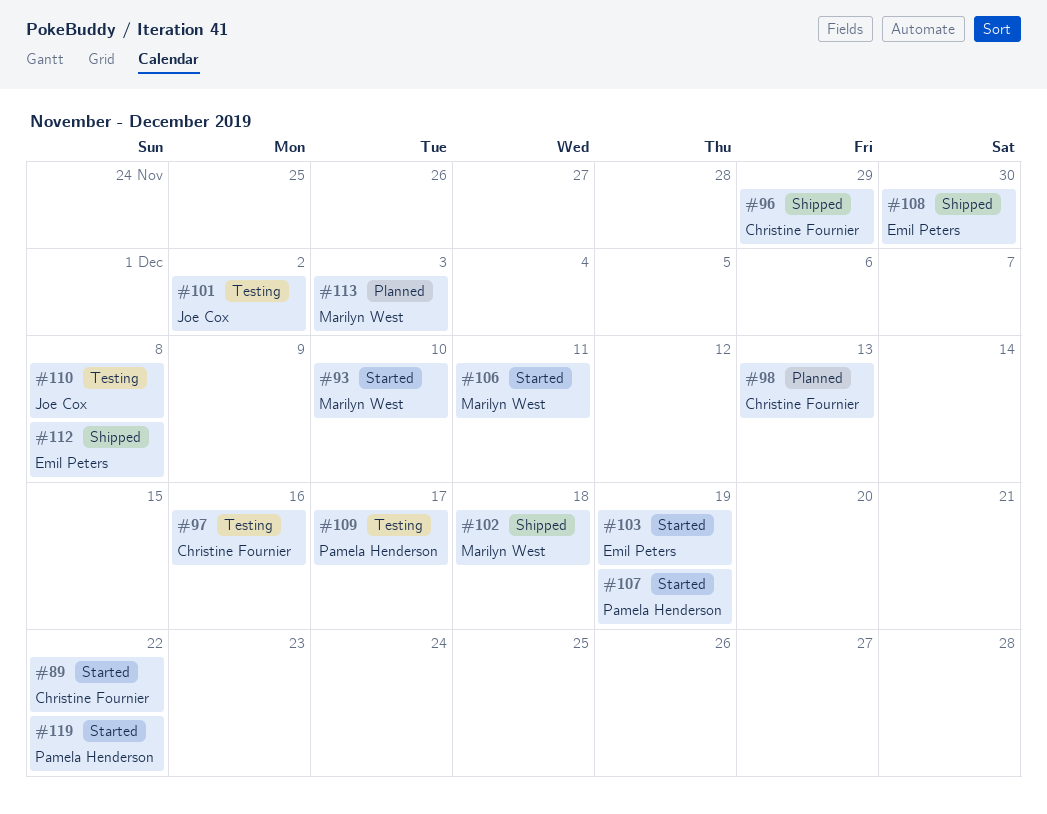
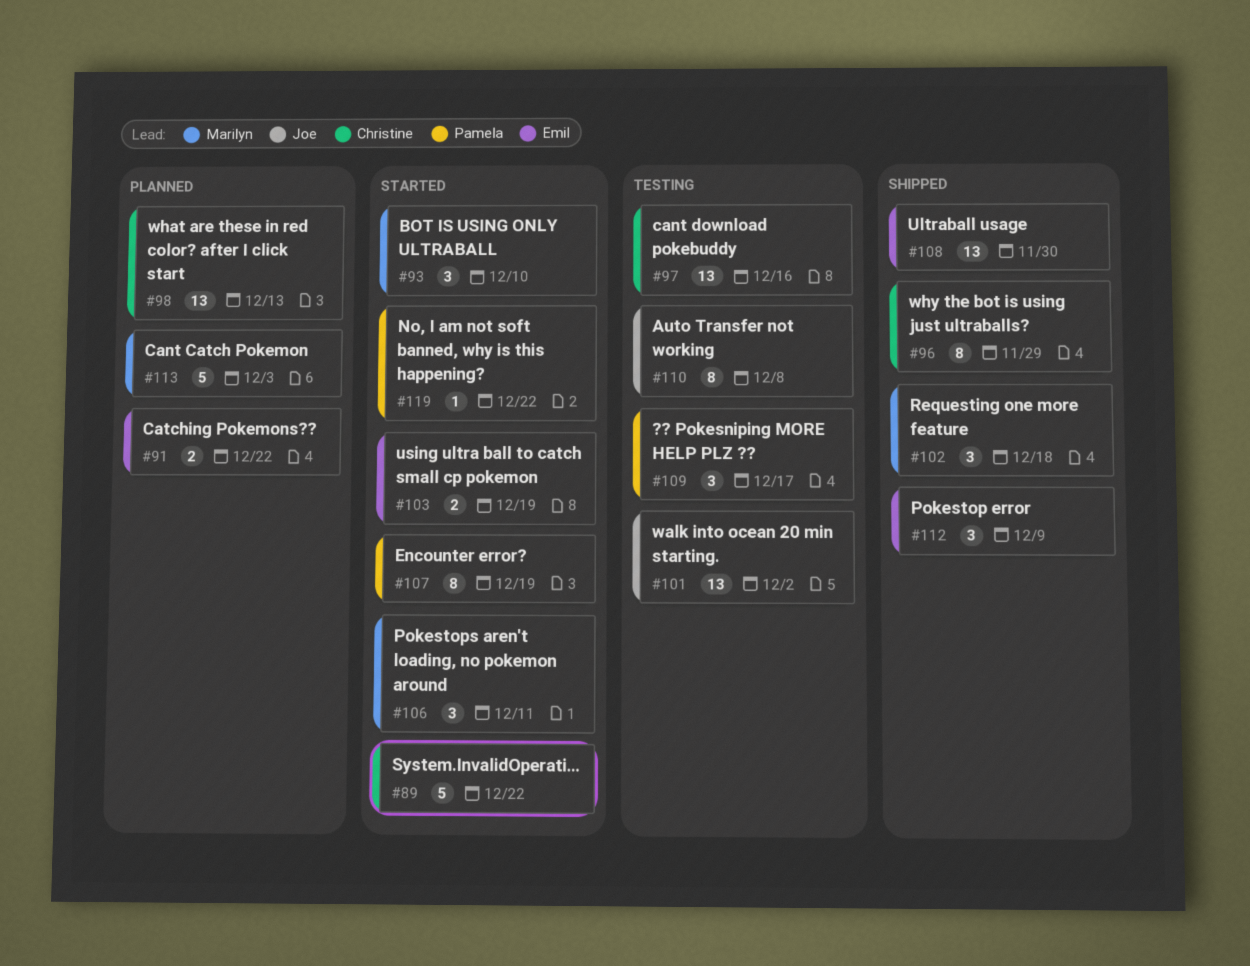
#91: none -> present
#112, due: Dec 8 -> Dec 9

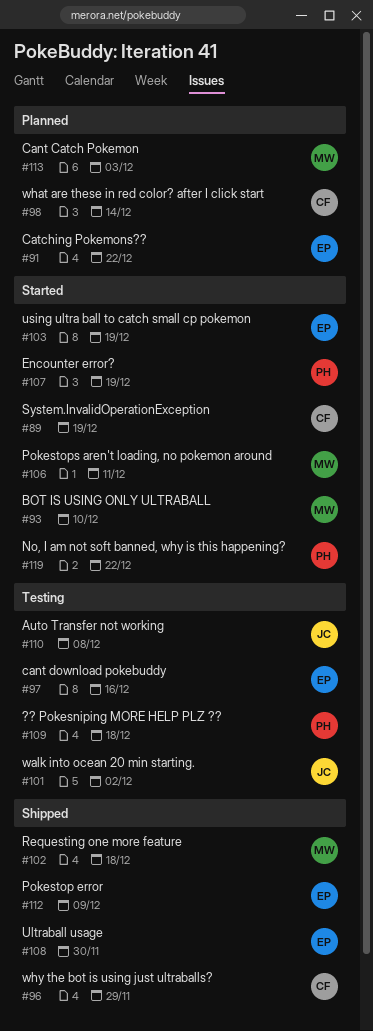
#89, due: Dec 22 -> Dec 19
#97, owner: Christine -> Emil
#98, due: Dec 13 -> Dec 14
#109, due: Dec 17 -> Dec 18

